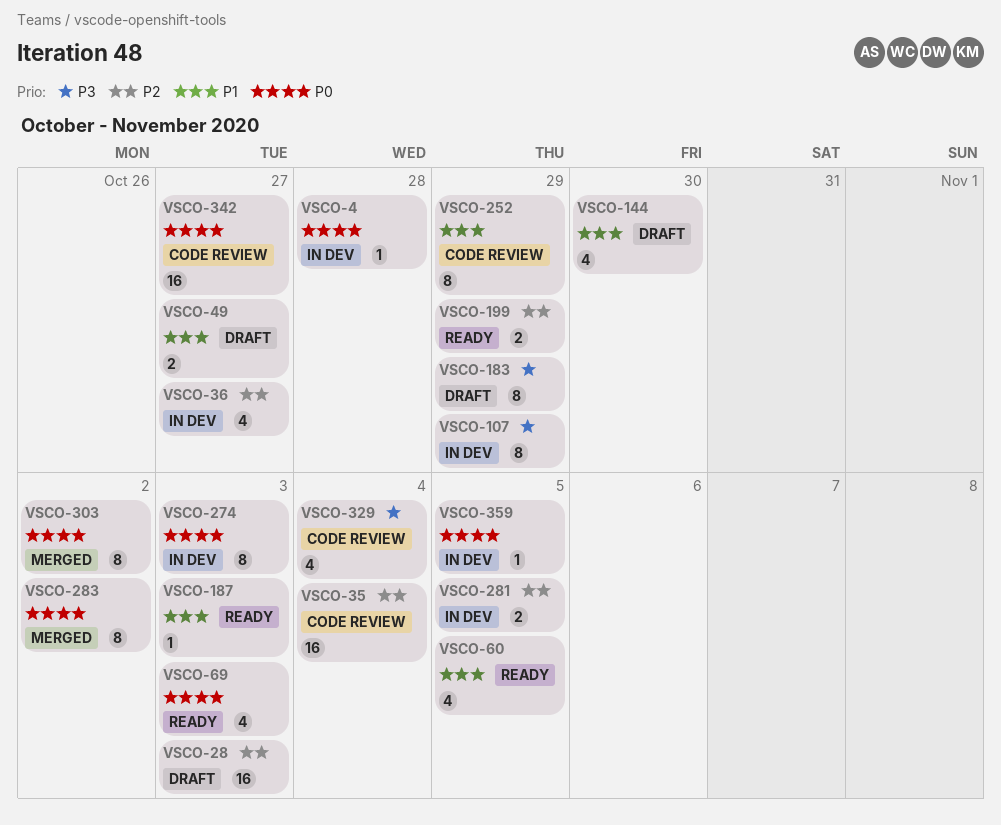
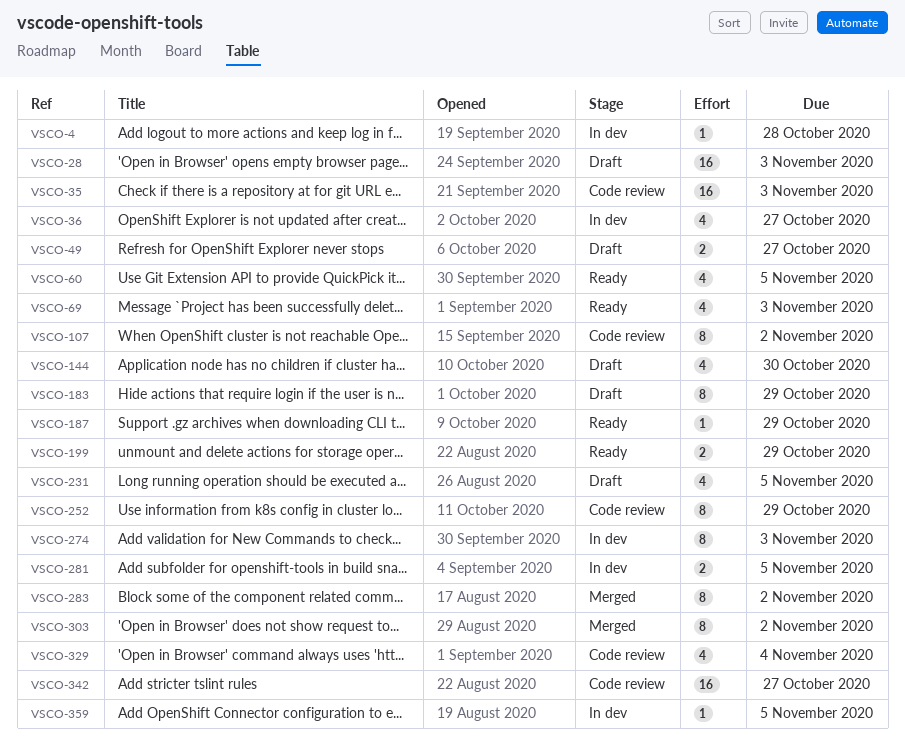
VSCO-35, due: Nov 4 -> Nov 3
VSCO-107, status: In dev -> Code review
VSCO-107, due: Oct 29 -> Nov 2
VSCO-187, due: Nov 3 -> Oct 29
VSCO-231: none -> present

